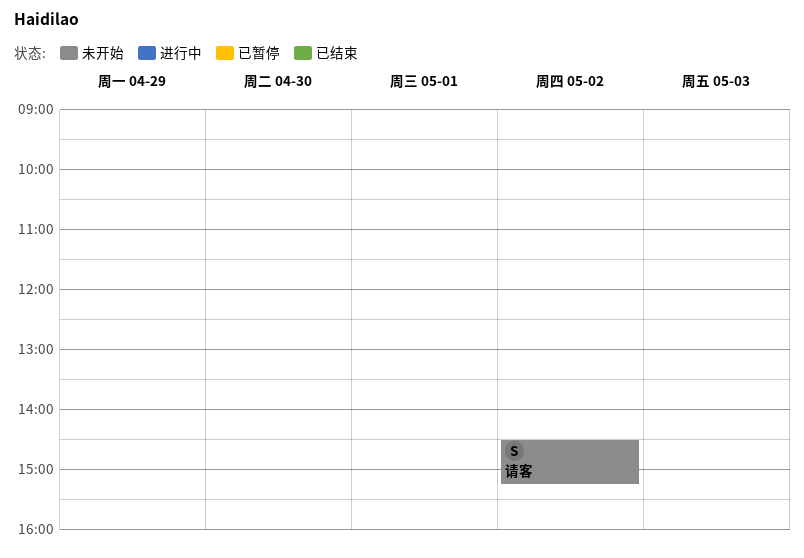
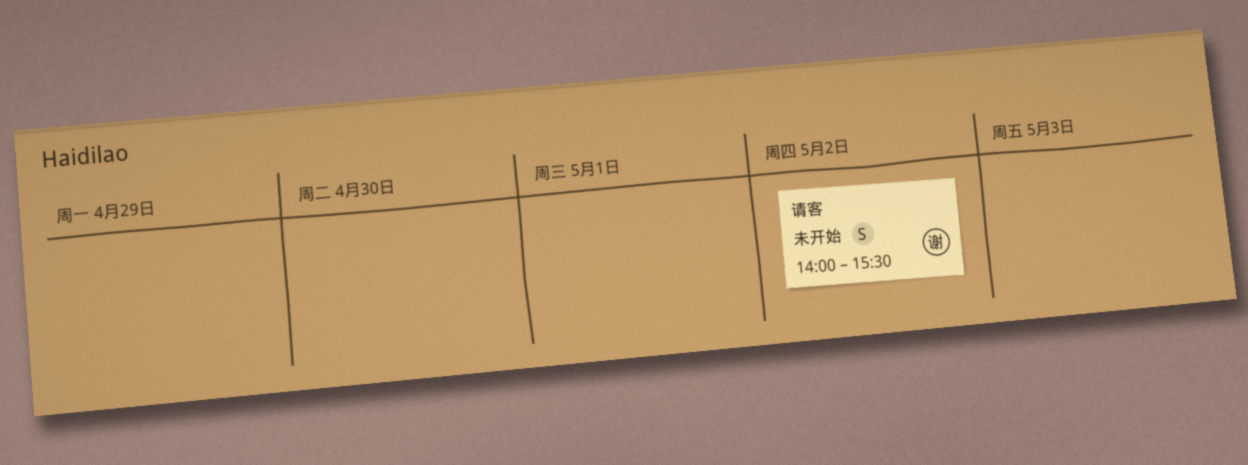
请客, begins: 14:30 -> 14:00
请客, ends: 15:15 -> 15:30

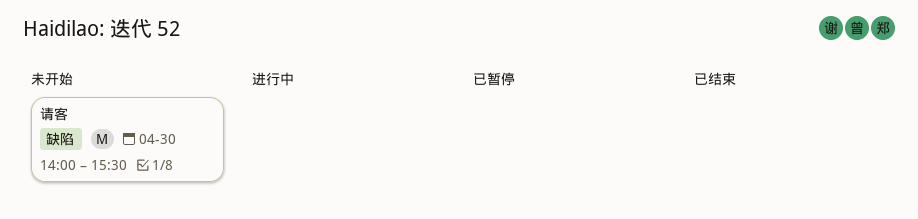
请客, estimate: S -> M
请客, day: May 2 -> Apr 30

